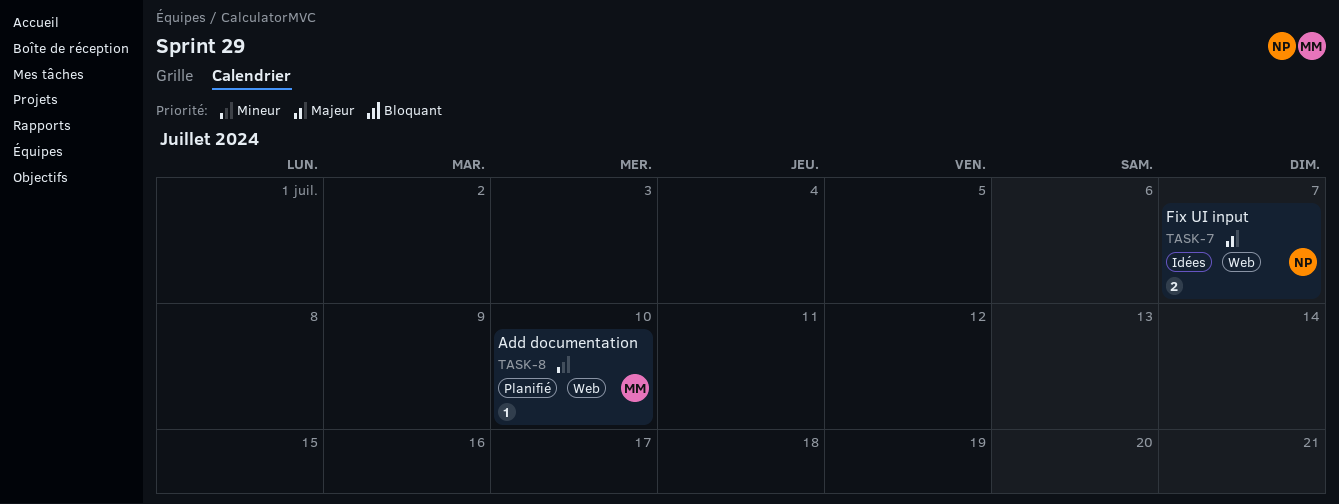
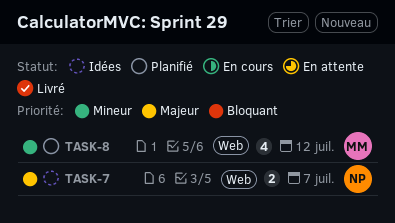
TASK-8, estimate: 1 -> 4
TASK-8, due: Jul 10 -> Jul 12

